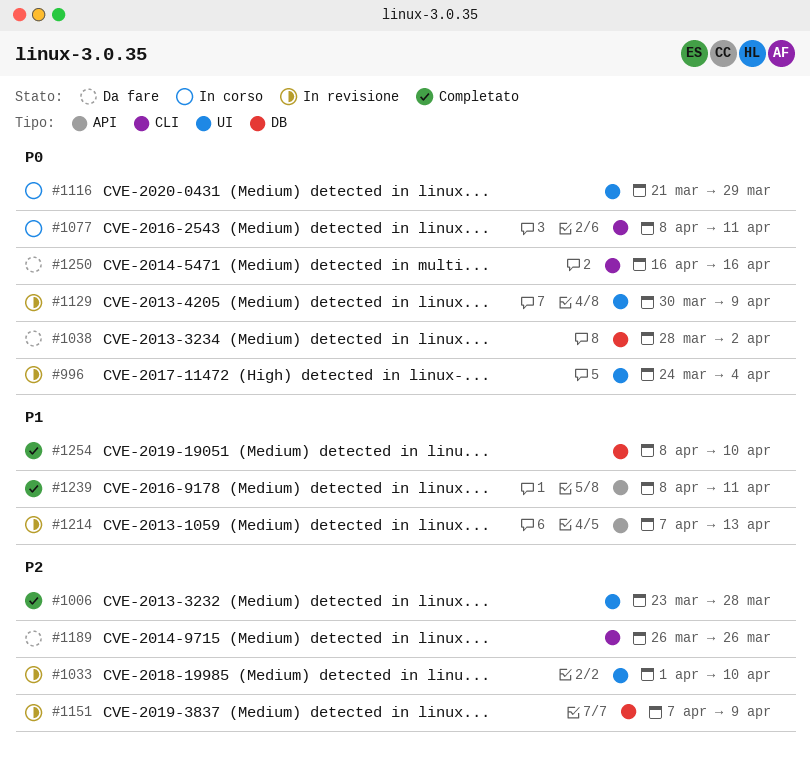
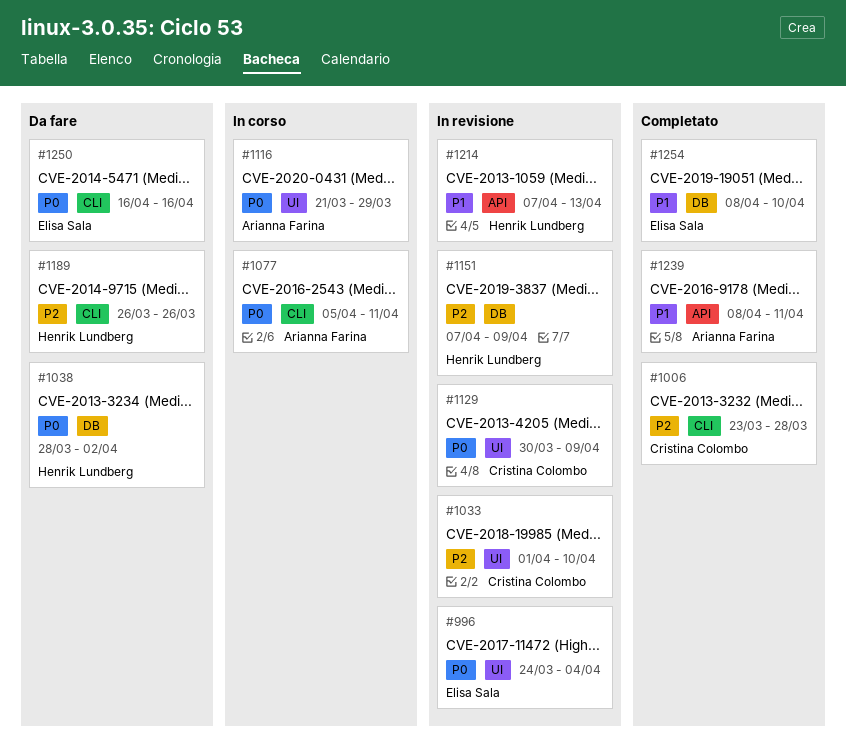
#1006, label: UI -> CLI
#1077, start: Apr 8 -> Apr 5

